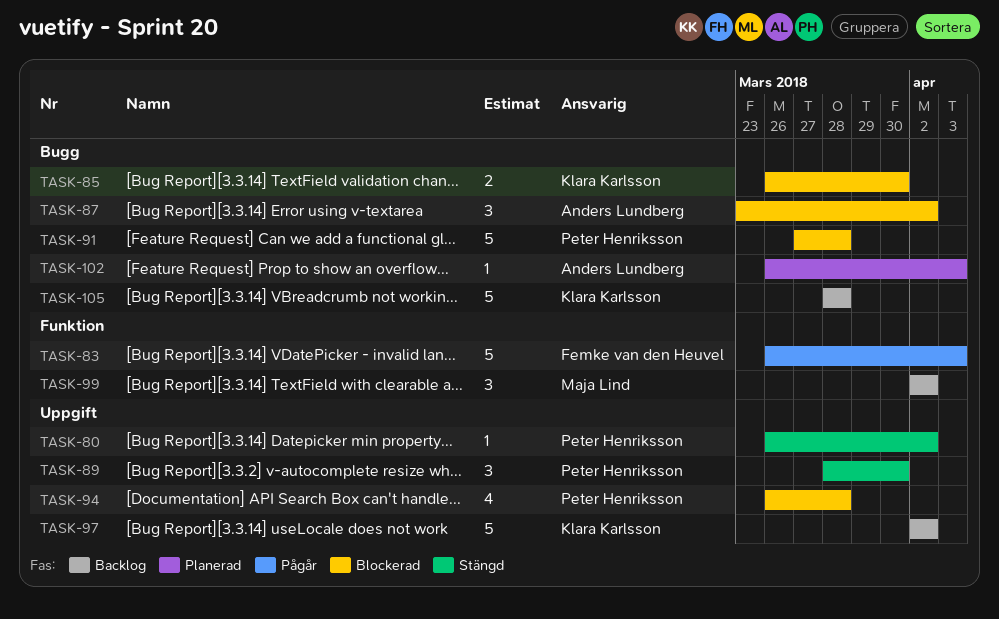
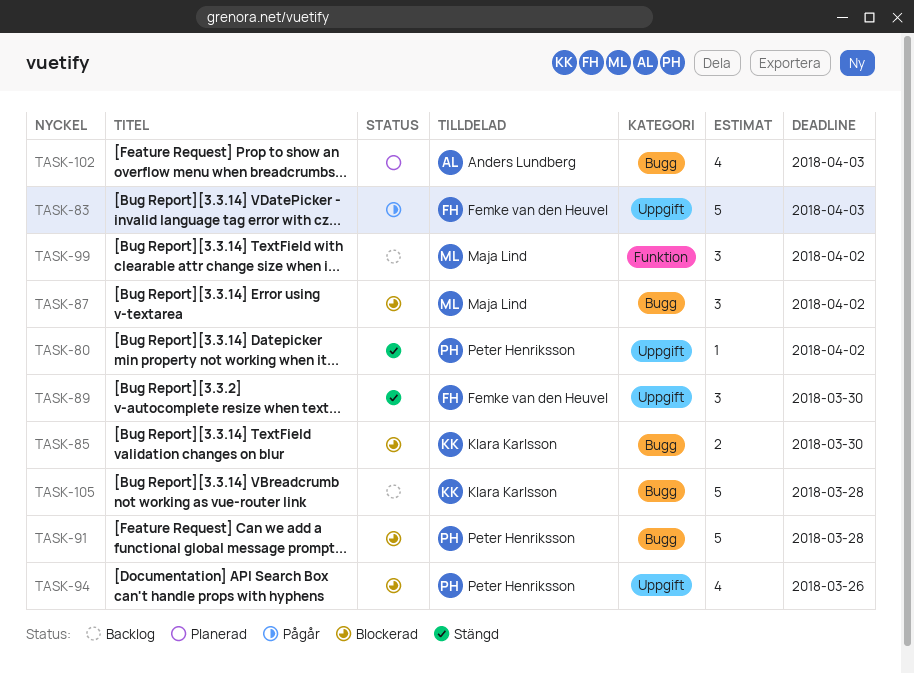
TASK-83, label: Funktion -> Uppgift
TASK-87, owner: Anders Lundberg -> Maja Lind
TASK-89, owner: Peter Henriksson -> Femke van den Heuvel
TASK-94, due: Mar 28 -> Mar 26
TASK-97: present -> none
TASK-102, estimate: 1 -> 4

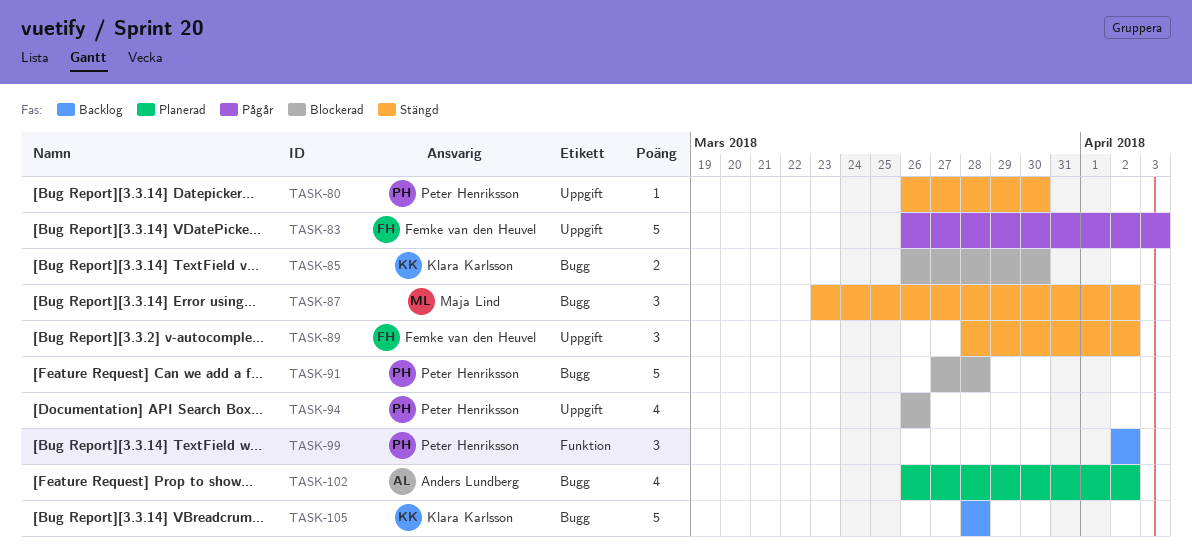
TASK-80, due: Apr 2 -> Mar 30
TASK-87, status: Blockerad -> Stängd
TASK-89, due: Mar 30 -> Apr 2
TASK-99, owner: Maja Lind -> Peter Henriksson
TASK-102, due: Apr 3 -> Apr 2

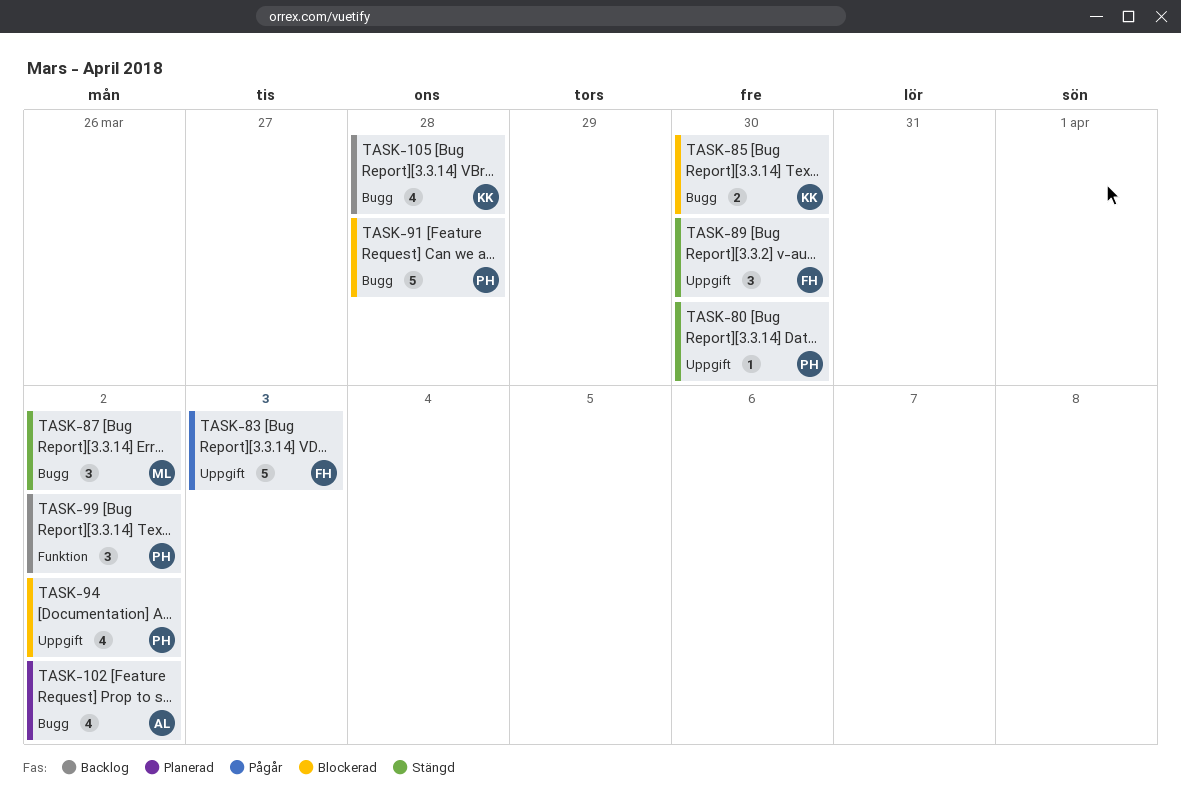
TASK-89, due: Apr 2 -> Mar 30
TASK-94, due: Mar 26 -> Apr 2
TASK-105, estimate: 5 -> 4

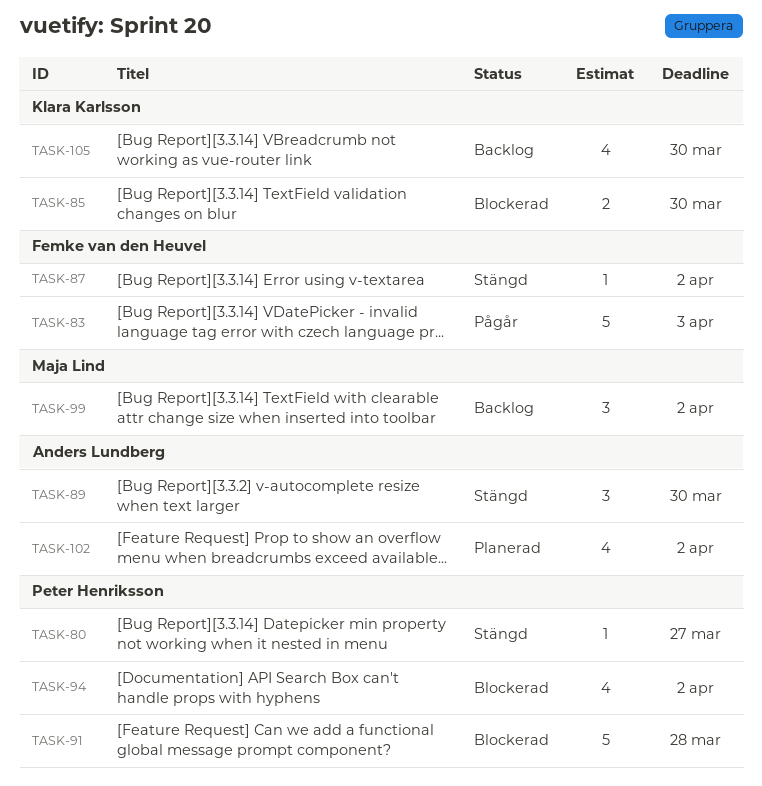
TASK-80, due: Mar 30 -> Mar 27
TASK-87, owner: Maja Lind -> Femke van den Heuvel
TASK-87, estimate: 3 -> 1
TASK-89, owner: Femke van den Heuvel -> Anders Lundberg
TASK-99, owner: Peter Henriksson -> Maja Lind
TASK-105, due: Mar 28 -> Mar 30

